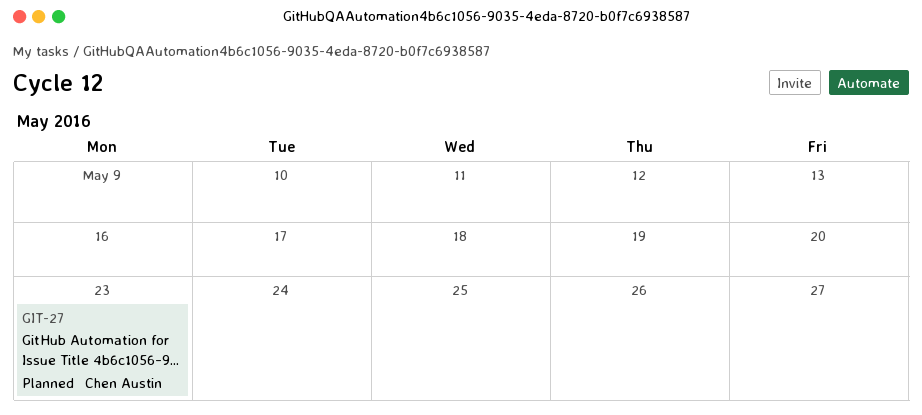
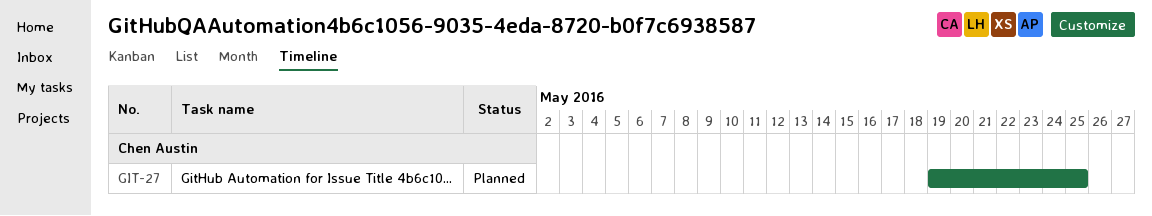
GIT-27, due: May 23 -> May 25

